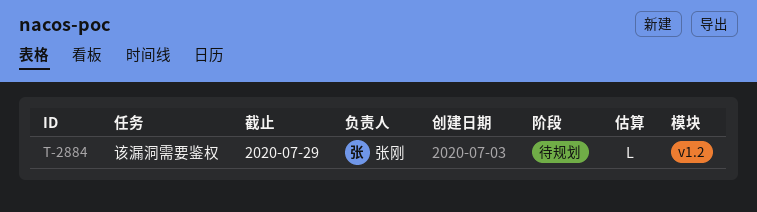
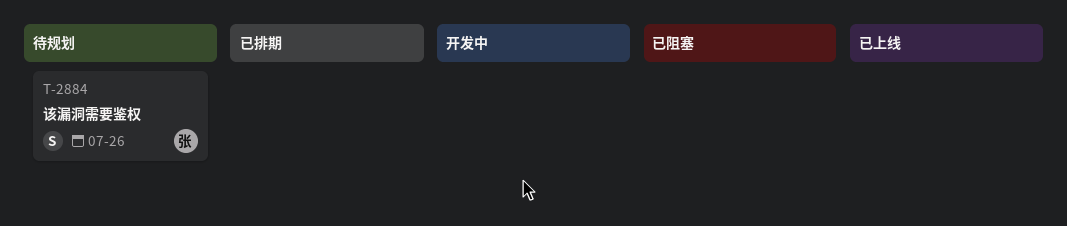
T-2884, estimate: L -> S
T-2884, due: Jul 29 -> Jul 26

